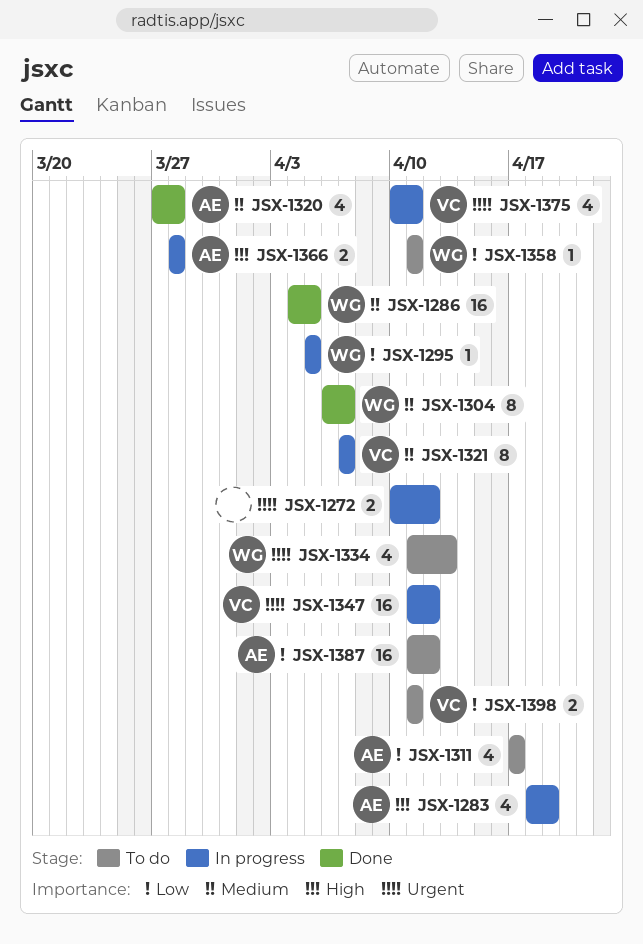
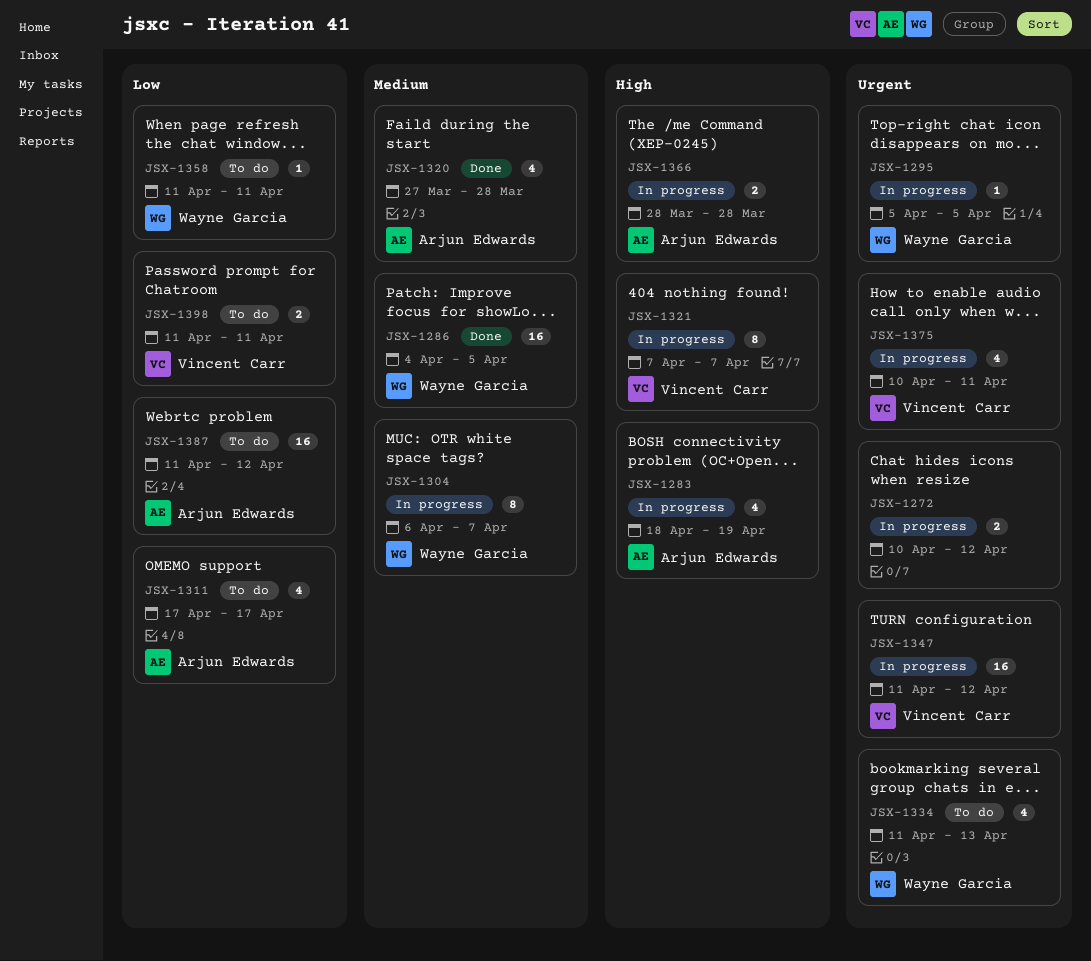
JSX-1295, priority: Low -> Urgent
JSX-1304, status: Done -> In progress
JSX-1321, priority: Medium -> High

